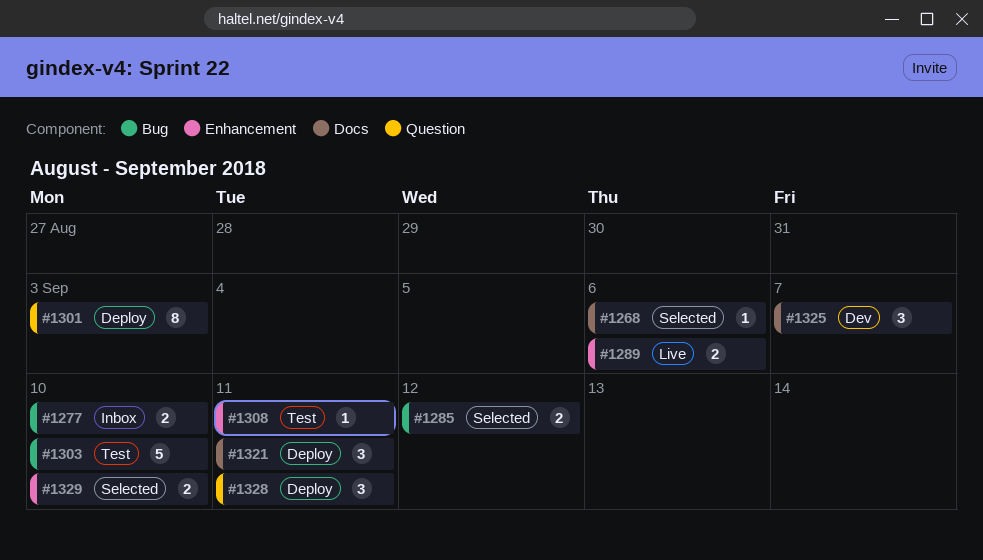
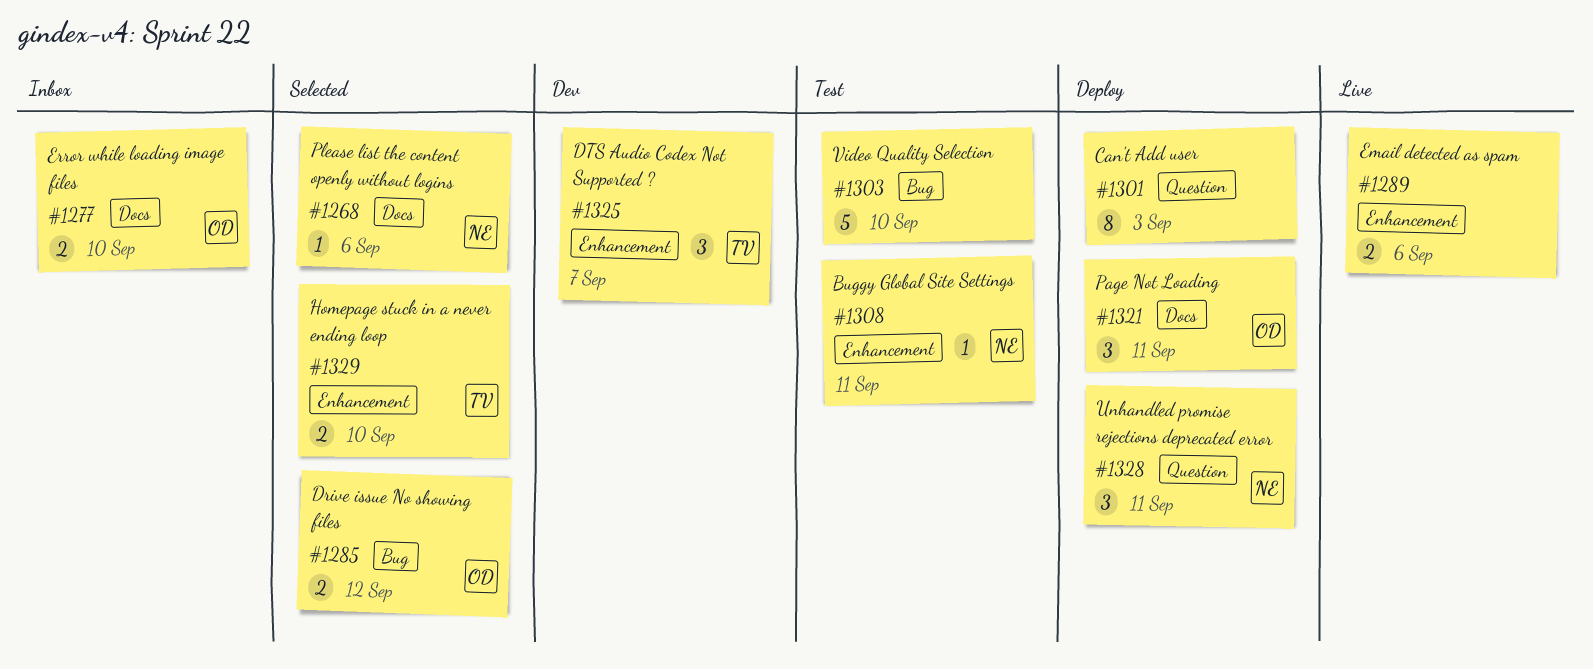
#1277, label: Bug -> Docs
#1325, label: Docs -> Enhancement

